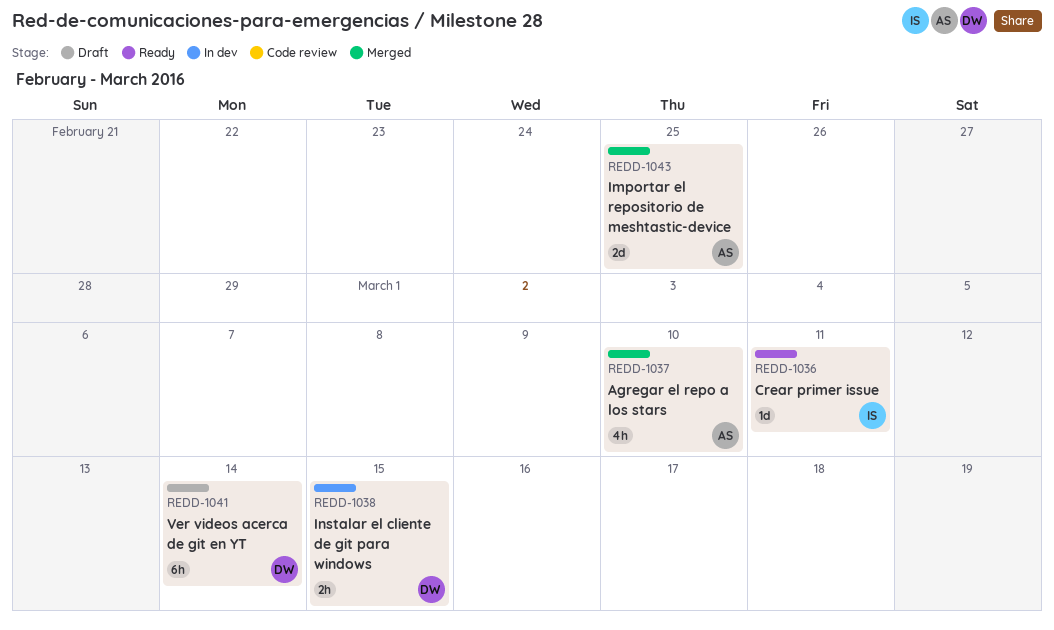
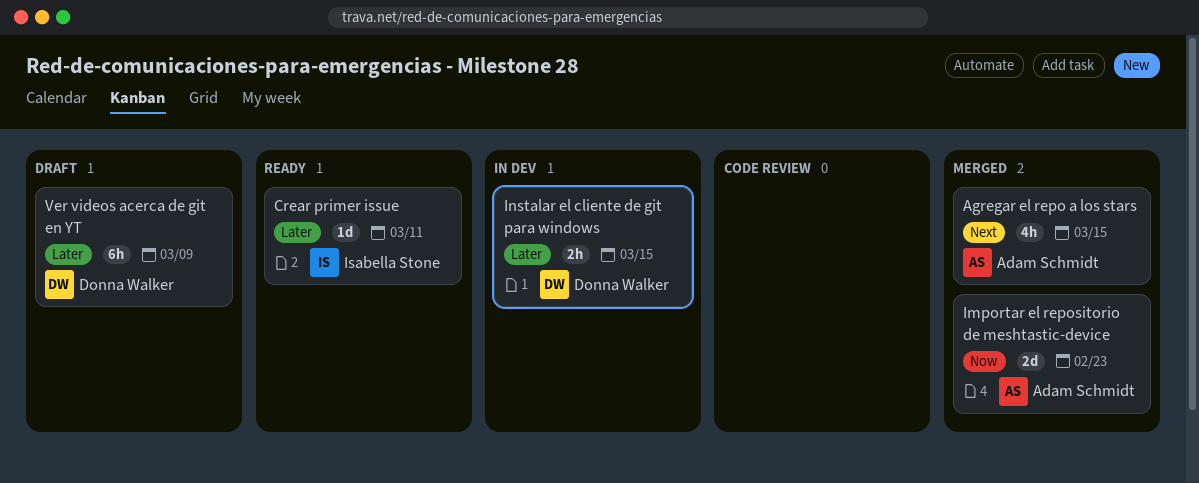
Agregar el repo a los stars, due: Mar 10 -> Mar 15
Importar el repositorio de meshtastic-device, due: Feb 25 -> Feb 23
Ver videos acerca de git en YT, due: Mar 14 -> Mar 9

